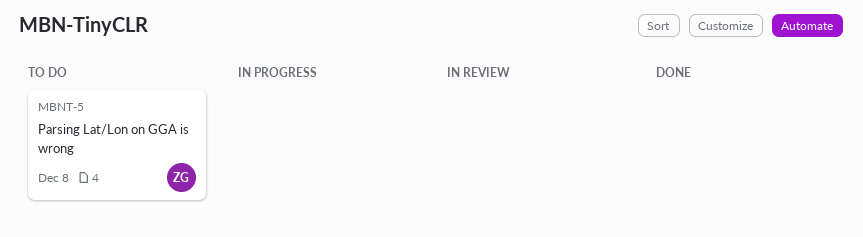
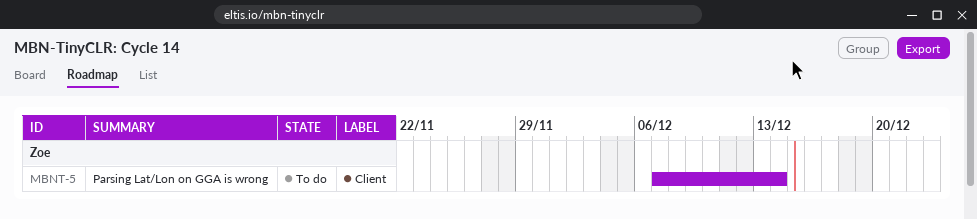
MBNT-5, due: Dec 8 -> Dec 14

